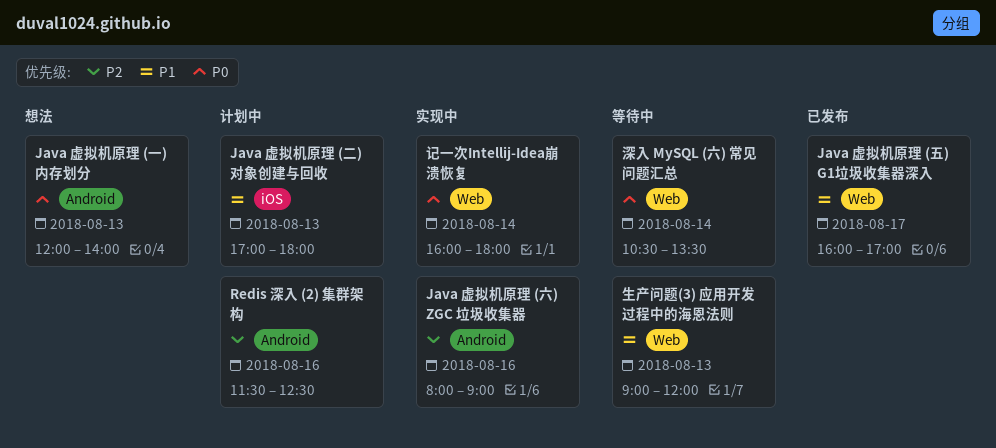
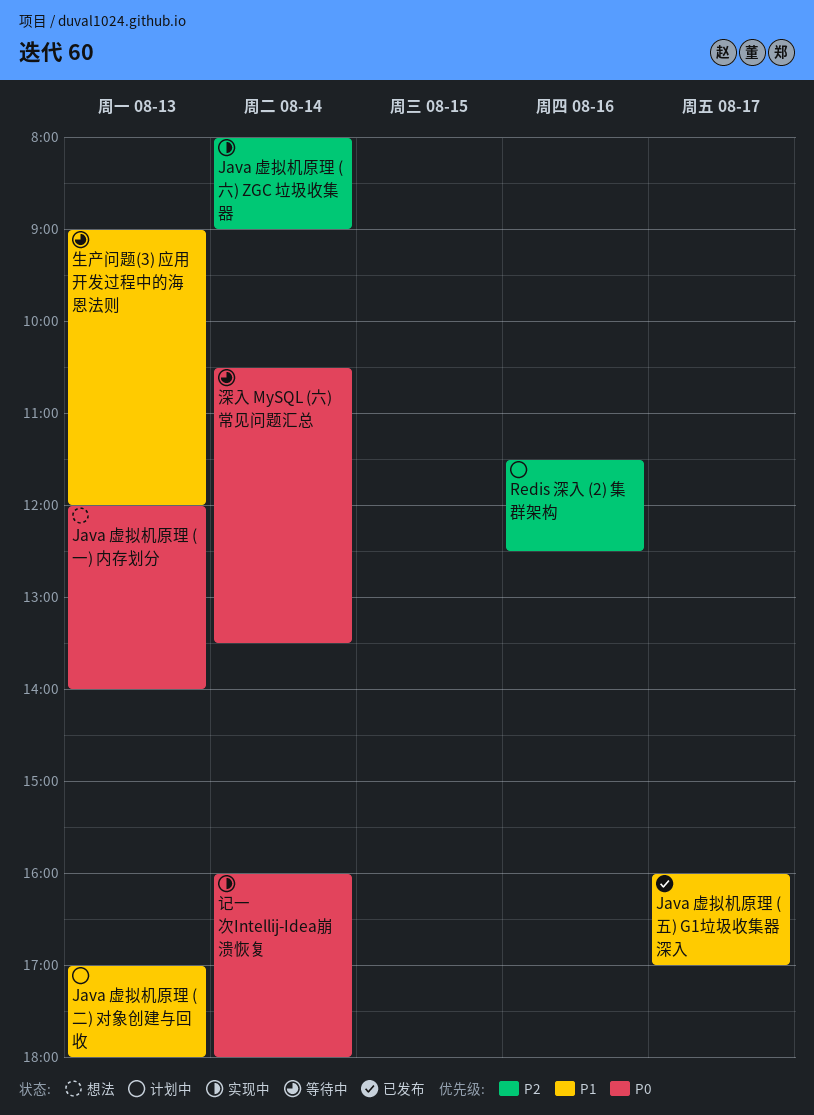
Java 虚拟机原理 (六) ZGC 垃圾收集器, day: Aug 16 -> Aug 14

